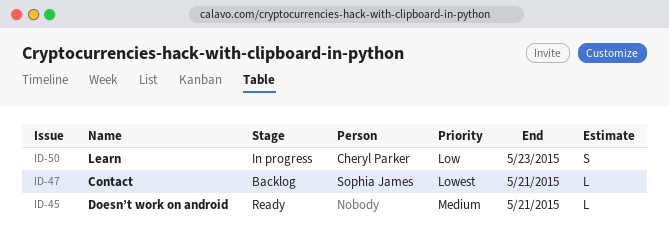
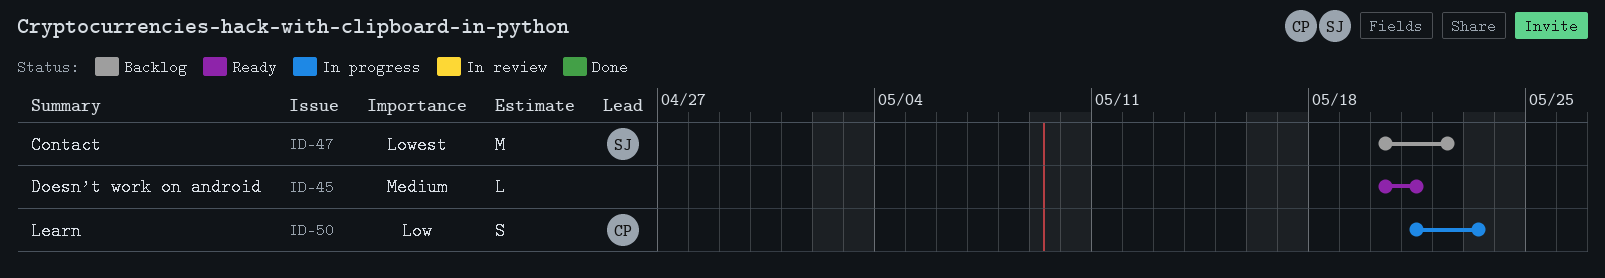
ID-47, estimate: L -> M
ID-47, due: May 21 -> May 22

